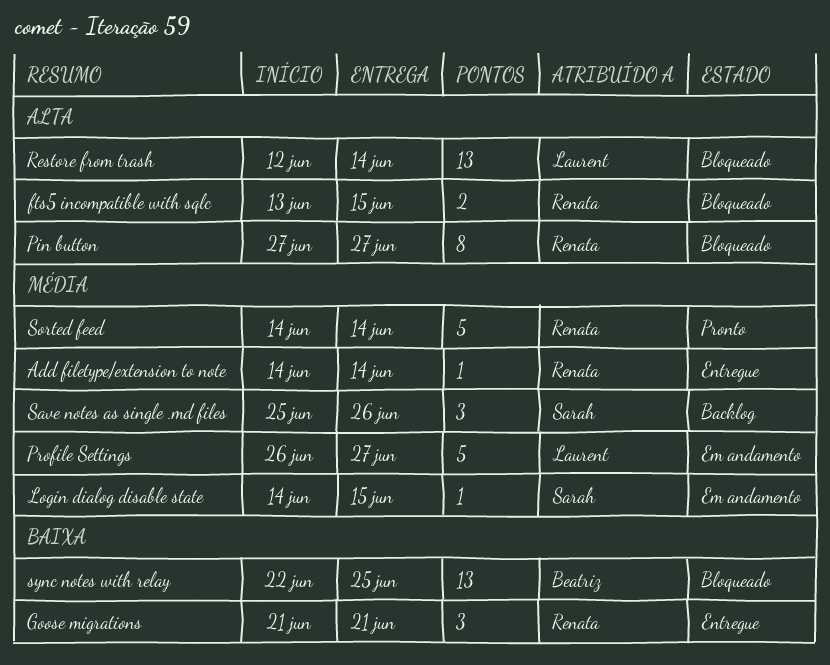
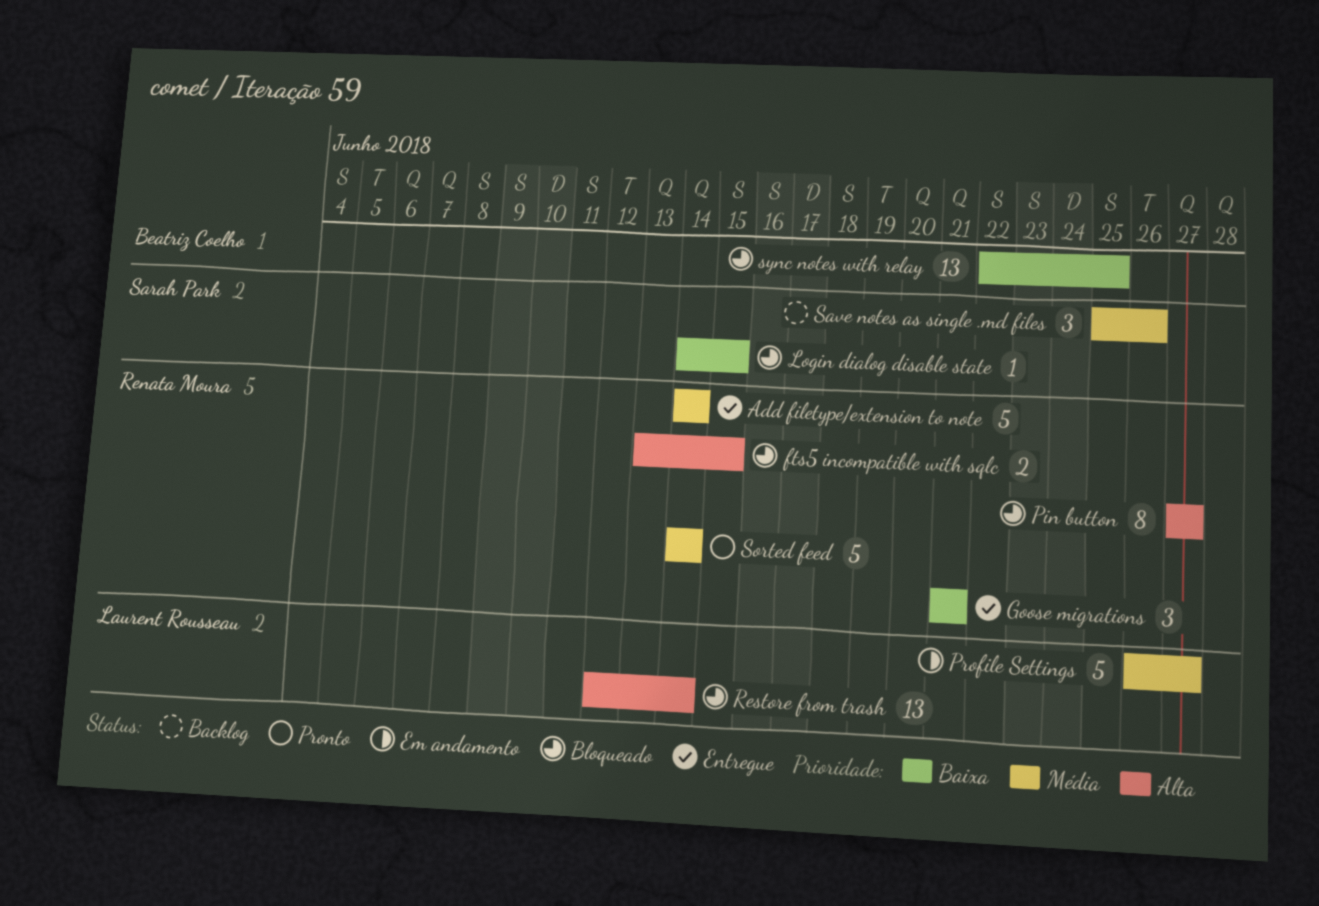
Add filetype/extension to note, estimate: 1 -> 5
Login dialog disable state, status: Em andamento -> Bloqueado
Login dialog disable state, priority: Média -> Baixa

